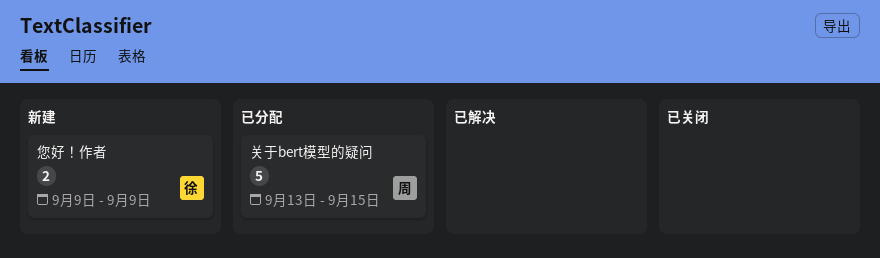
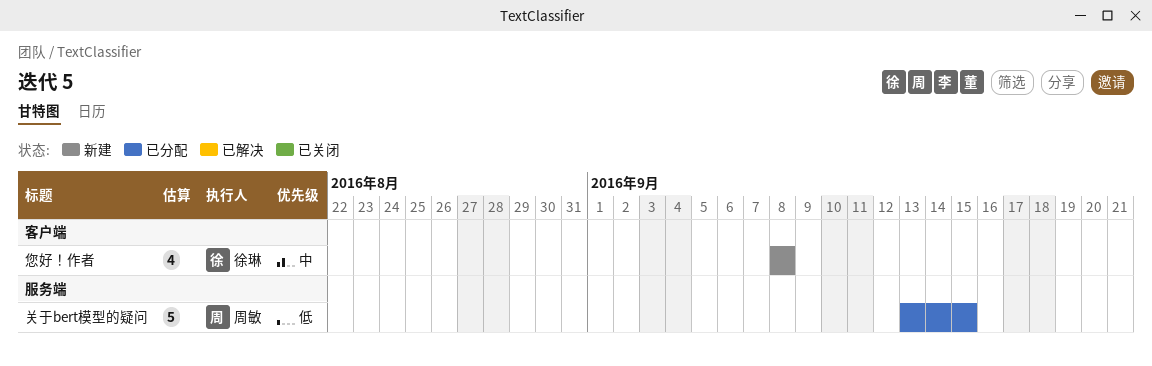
您好！作者, estimate: 2 -> 4
您好！作者, start: Sep 9 -> Sep 8
您好！作者, due: Sep 9 -> Sep 8

